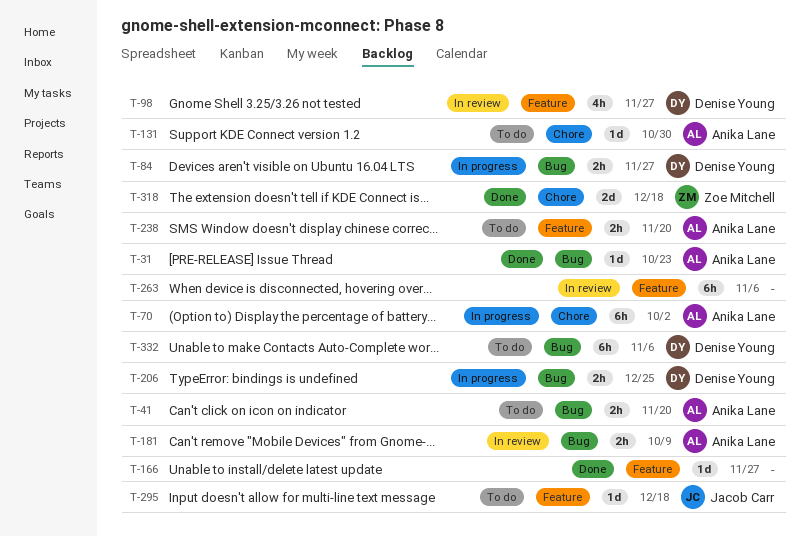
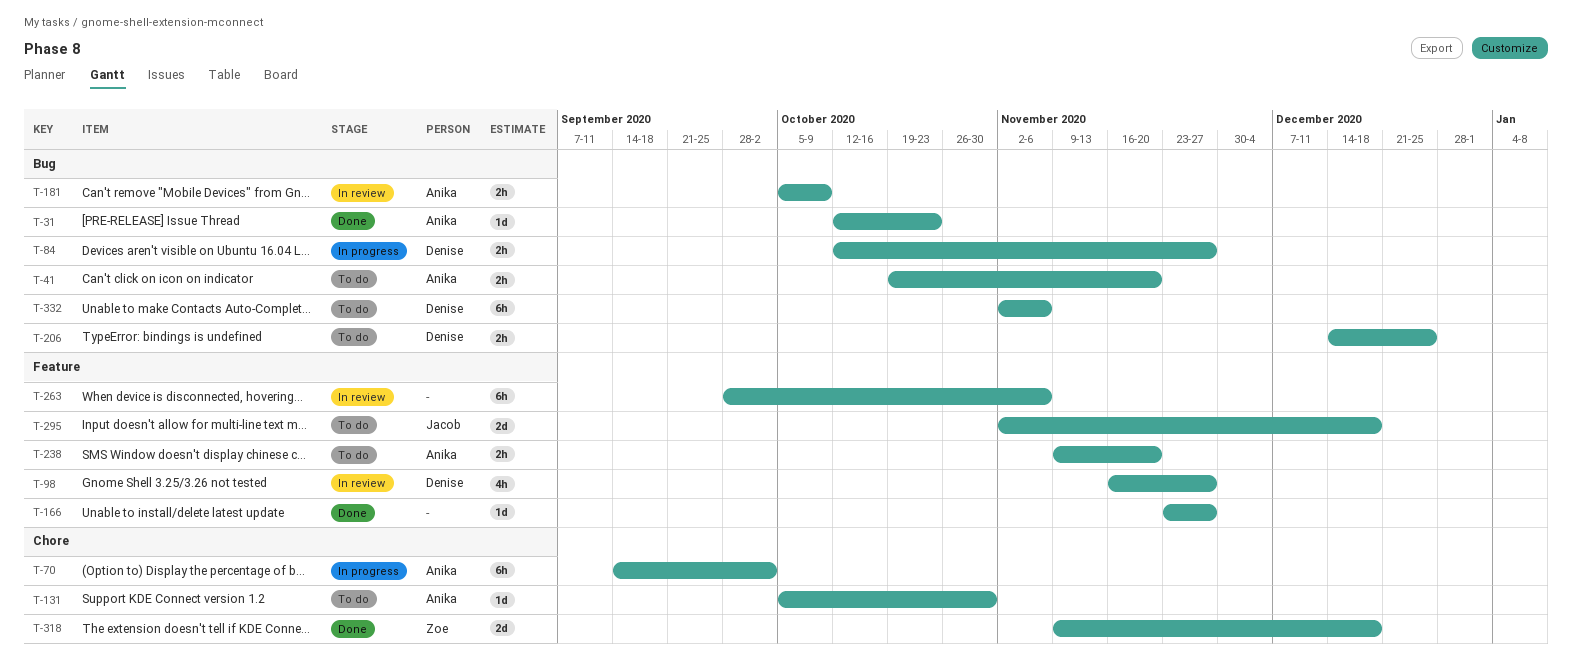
T-206, status: In progress -> To do
T-295, estimate: 1d -> 2d

